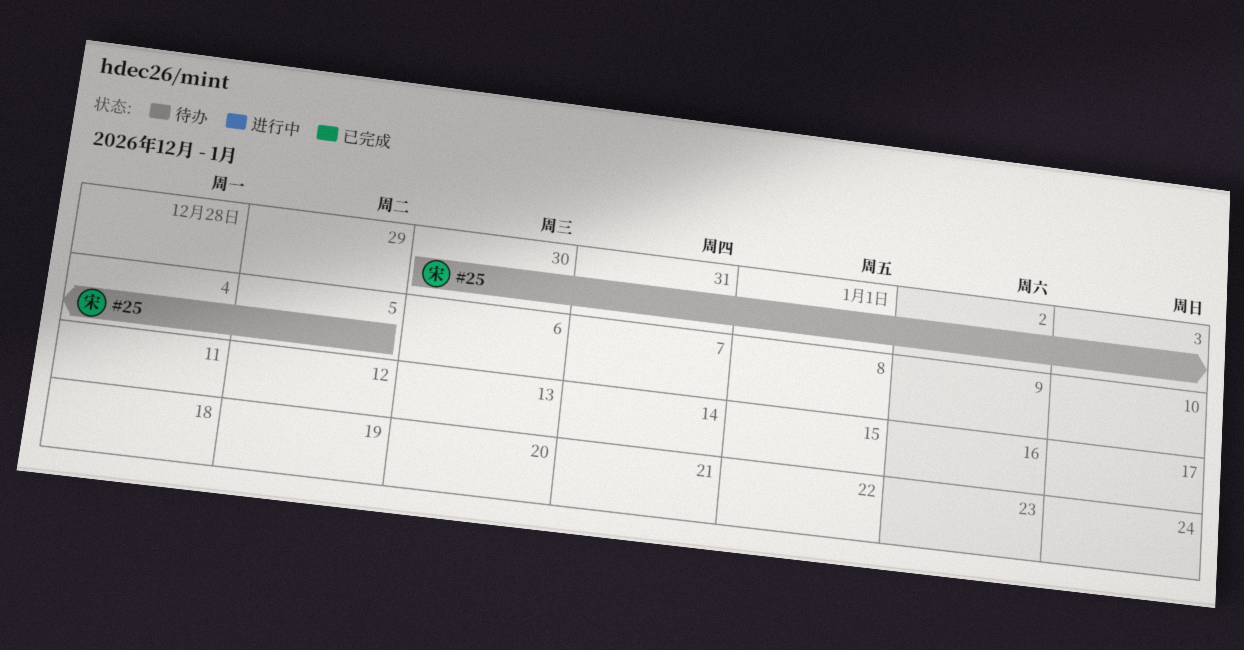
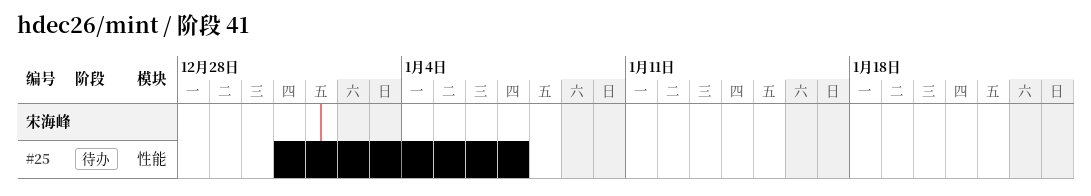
#25, start: Dec 30 -> Dec 31
#25, due: Jan 5 -> Jan 7

